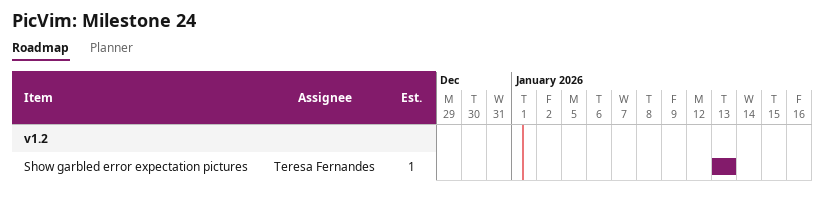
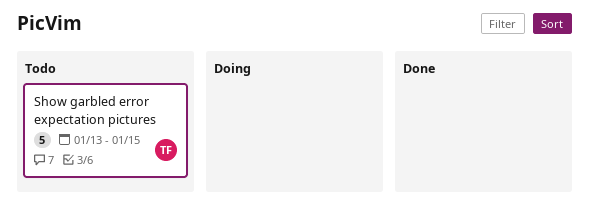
Show garbled error expectation pictures, estimate: 1 -> 5
Show garbled error expectation pictures, due: Jan 13 -> Jan 15

